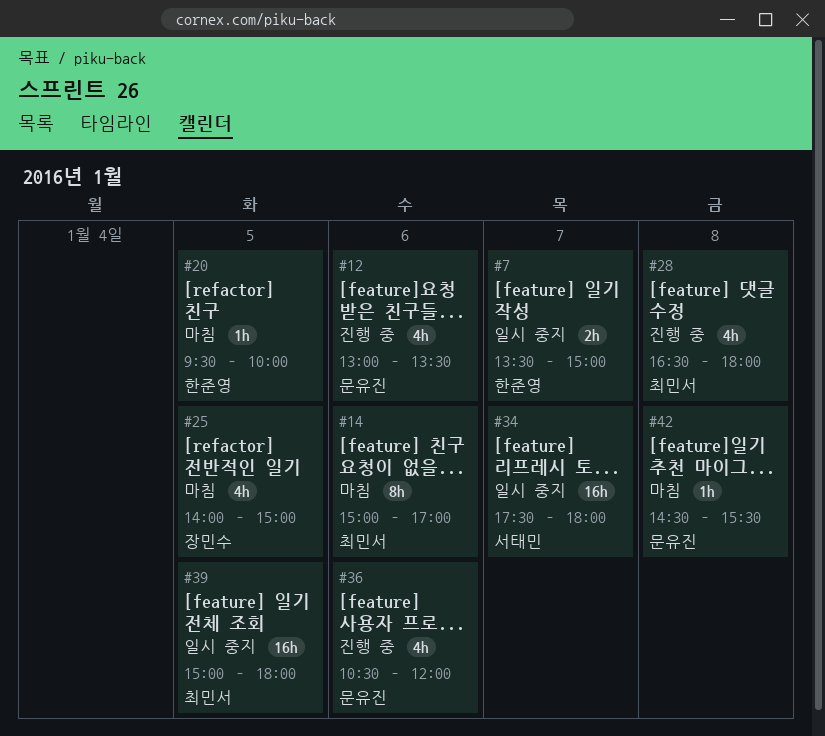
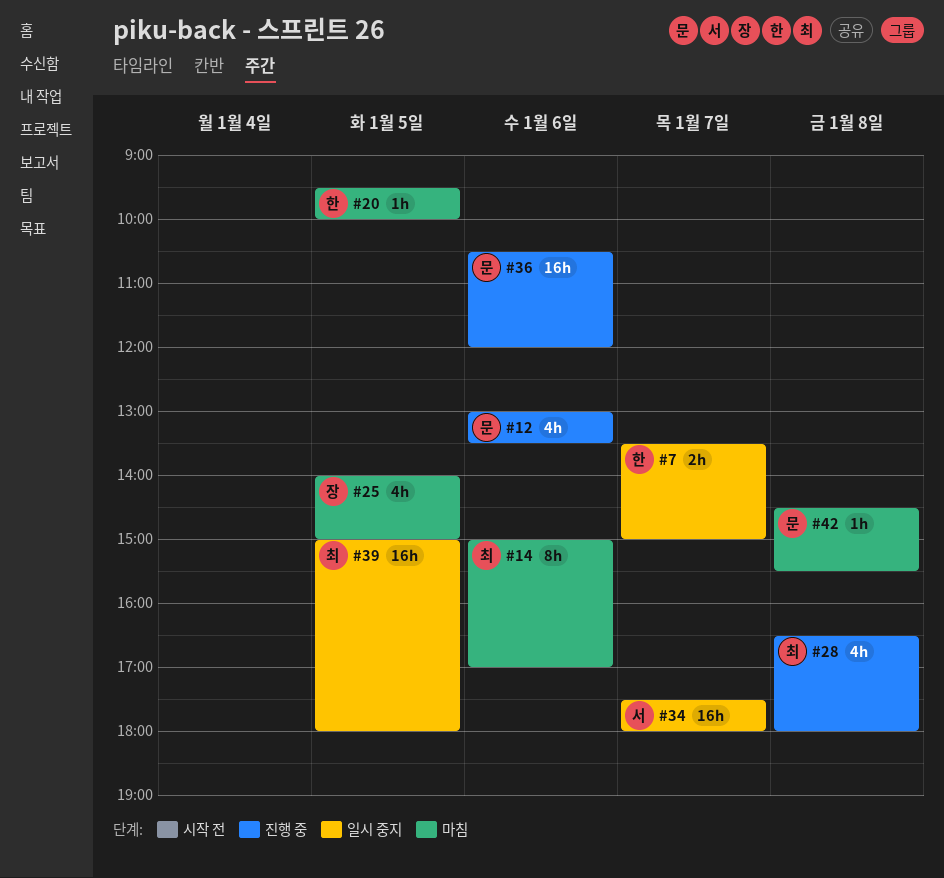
#36, estimate: 4h -> 16h

